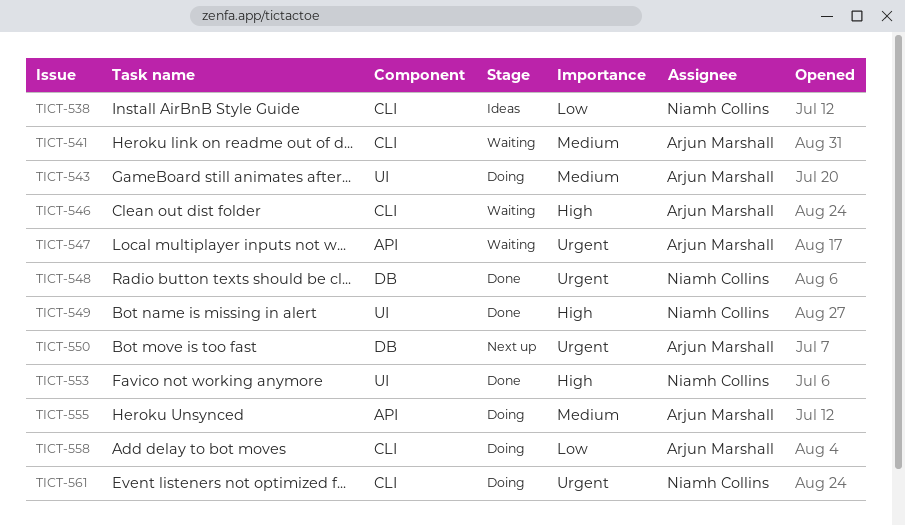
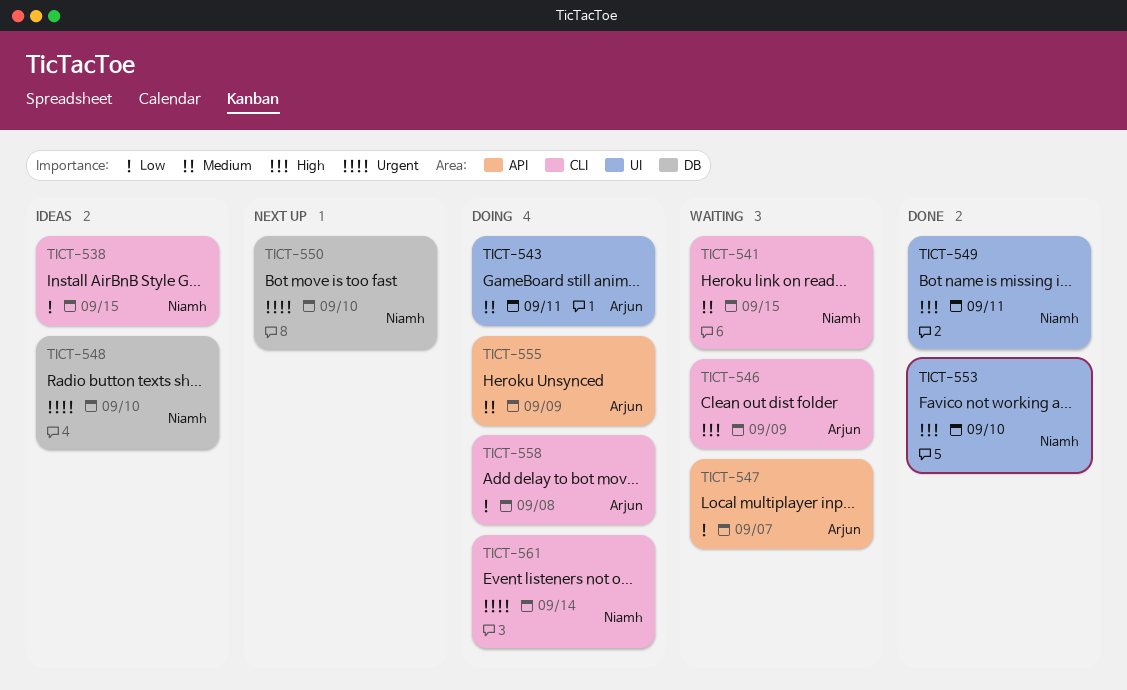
TICT-541, owner: Arjun Marshall -> Niamh Collins
TICT-547, priority: Urgent -> Low
TICT-548, status: Done -> Ideas
TICT-550, owner: Arjun Marshall -> Niamh Collins

